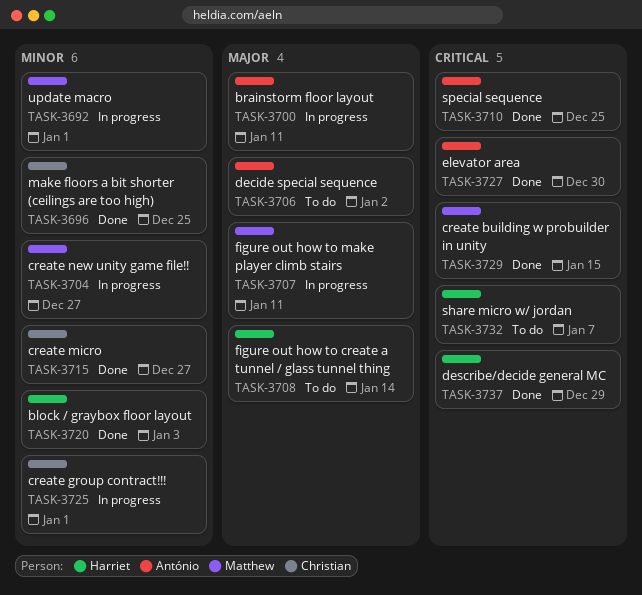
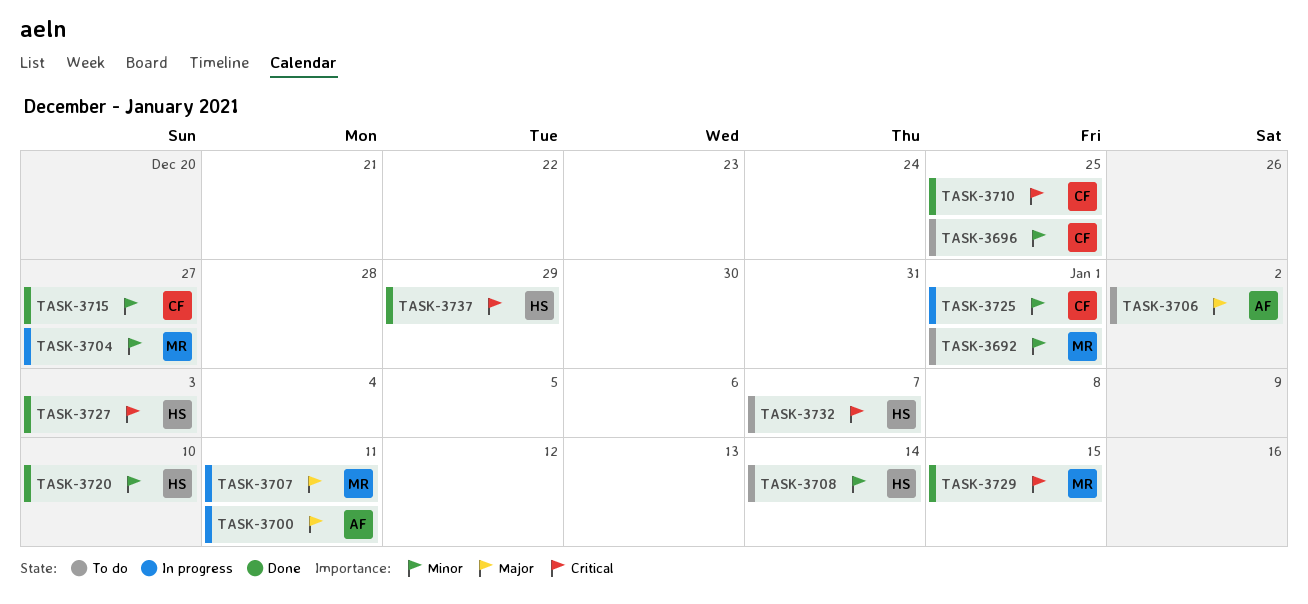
TASK-3692, status: In progress -> To do
TASK-3696, status: Done -> To do
TASK-3708, priority: Major -> Minor
TASK-3710, owner: António -> Christian
TASK-3720, due: Jan 3 -> Jan 10
TASK-3727, owner: António -> Harriet
TASK-3727, due: Dec 30 -> Jan 3

